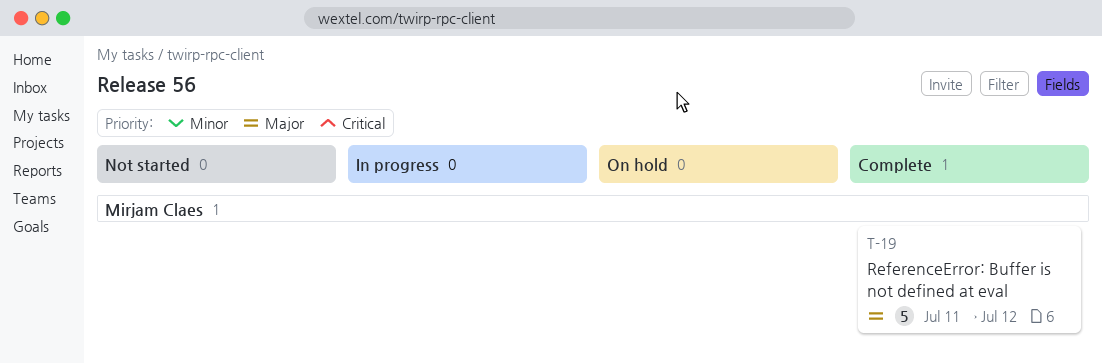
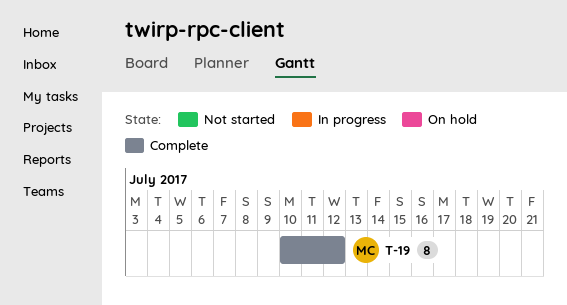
T-19, estimate: 5 -> 8
T-19, start: Jul 11 -> Jul 10

